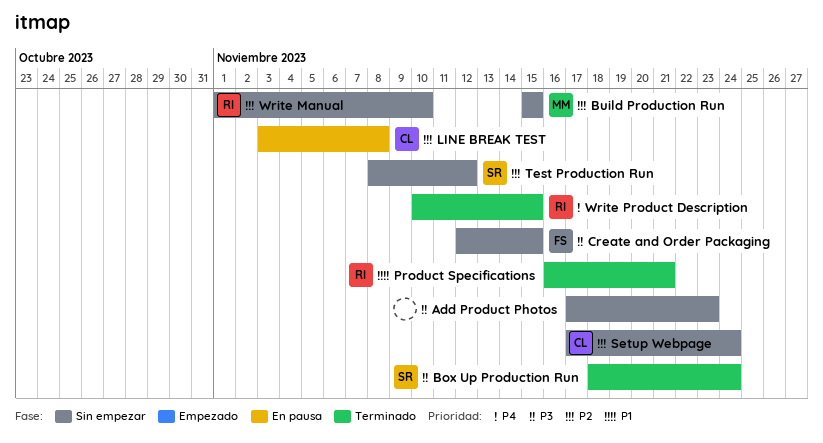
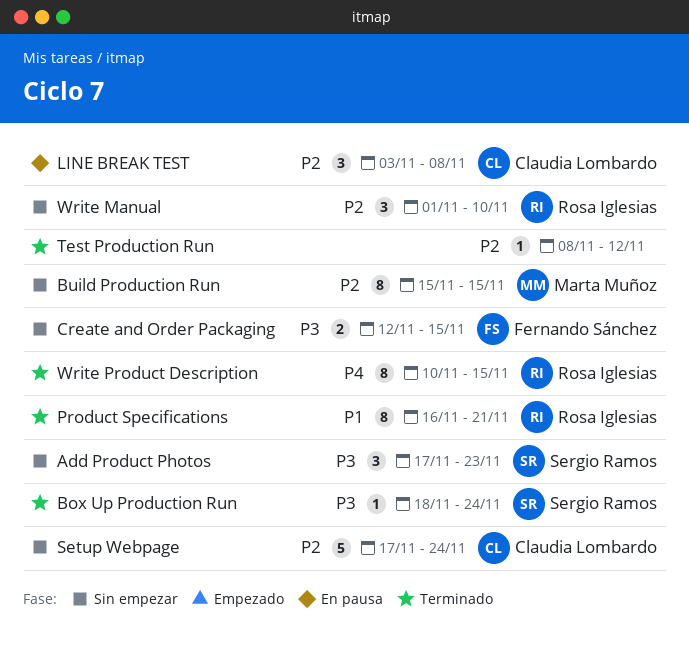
Add Product Photos, owner: none -> Sergio Ramos
Test Production Run, status: Sin empezar -> Terminado
Test Production Run, owner: Sergio Ramos -> none

